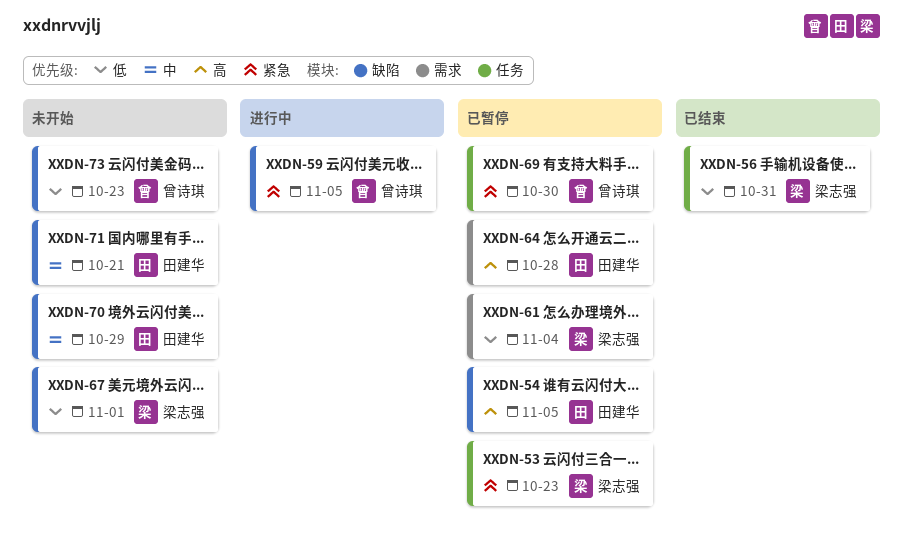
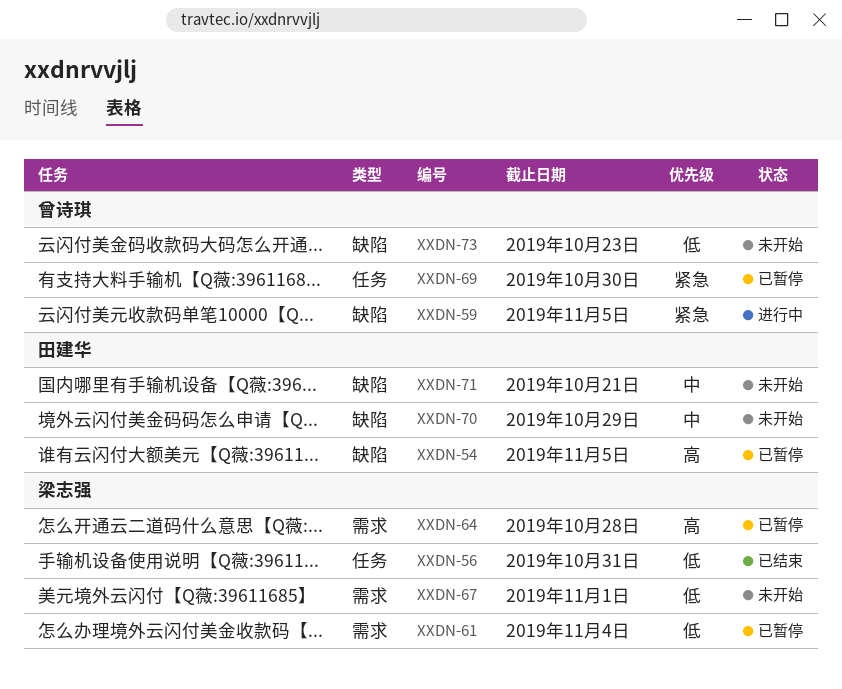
XXDN-53: present -> none
XXDN-64, owner: 田建华 -> 梁志强
XXDN-67, label: 缺陷 -> 需求

